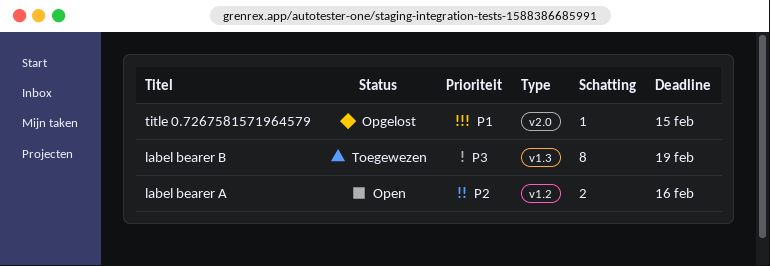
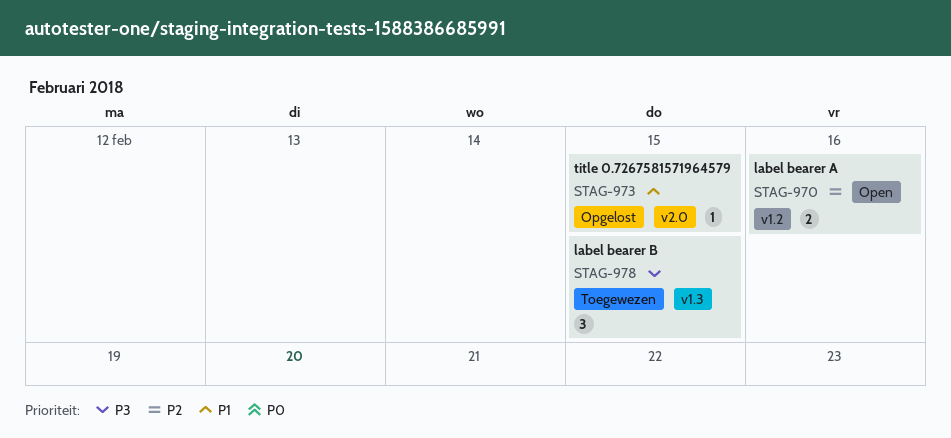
label bearer B, estimate: 8 -> 3
label bearer B, due: Feb 19 -> Feb 15

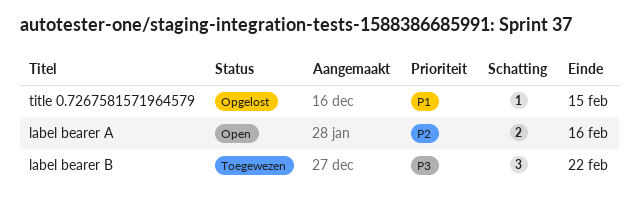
label bearer B, due: Feb 15 -> Feb 22

